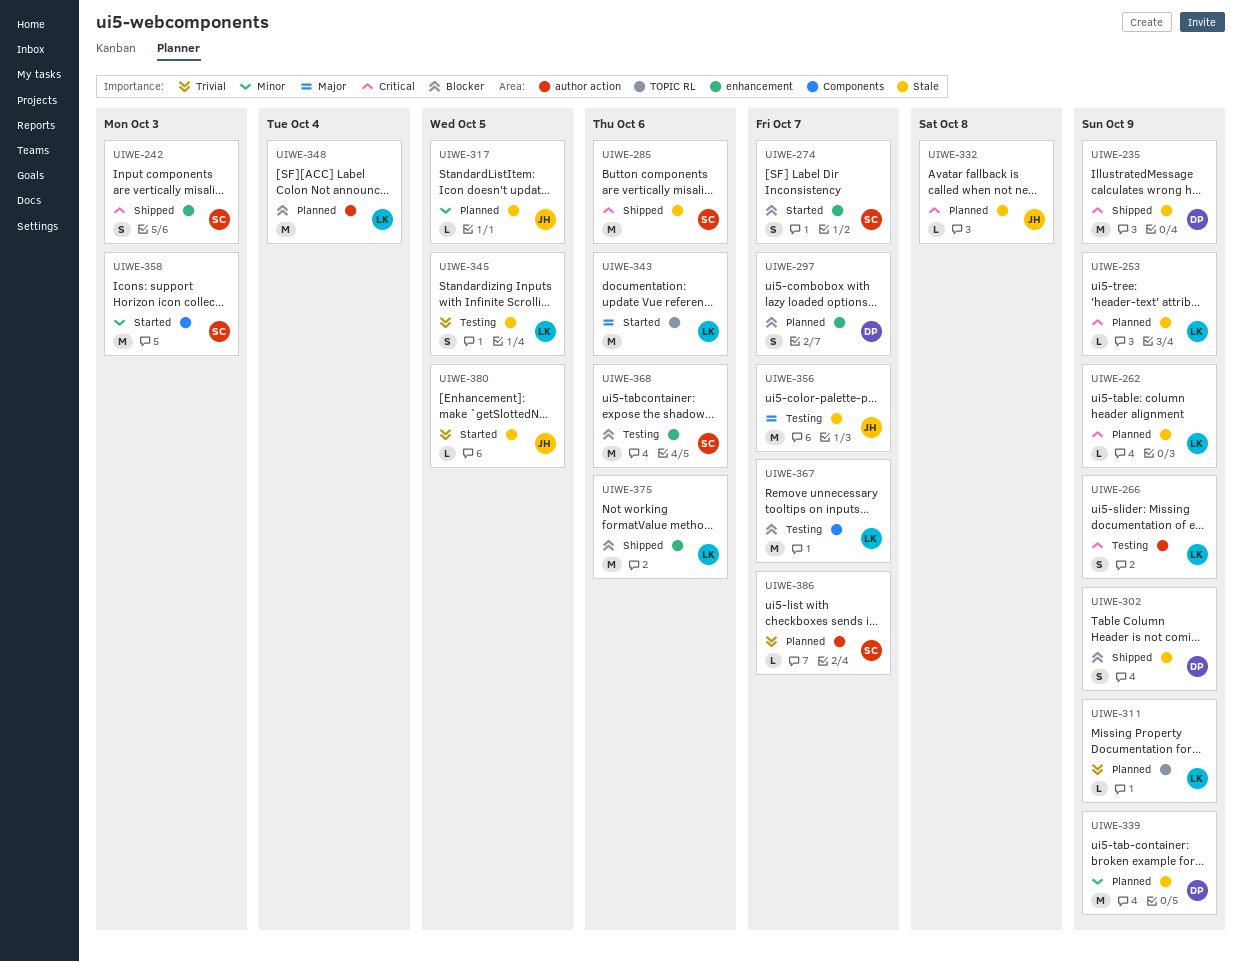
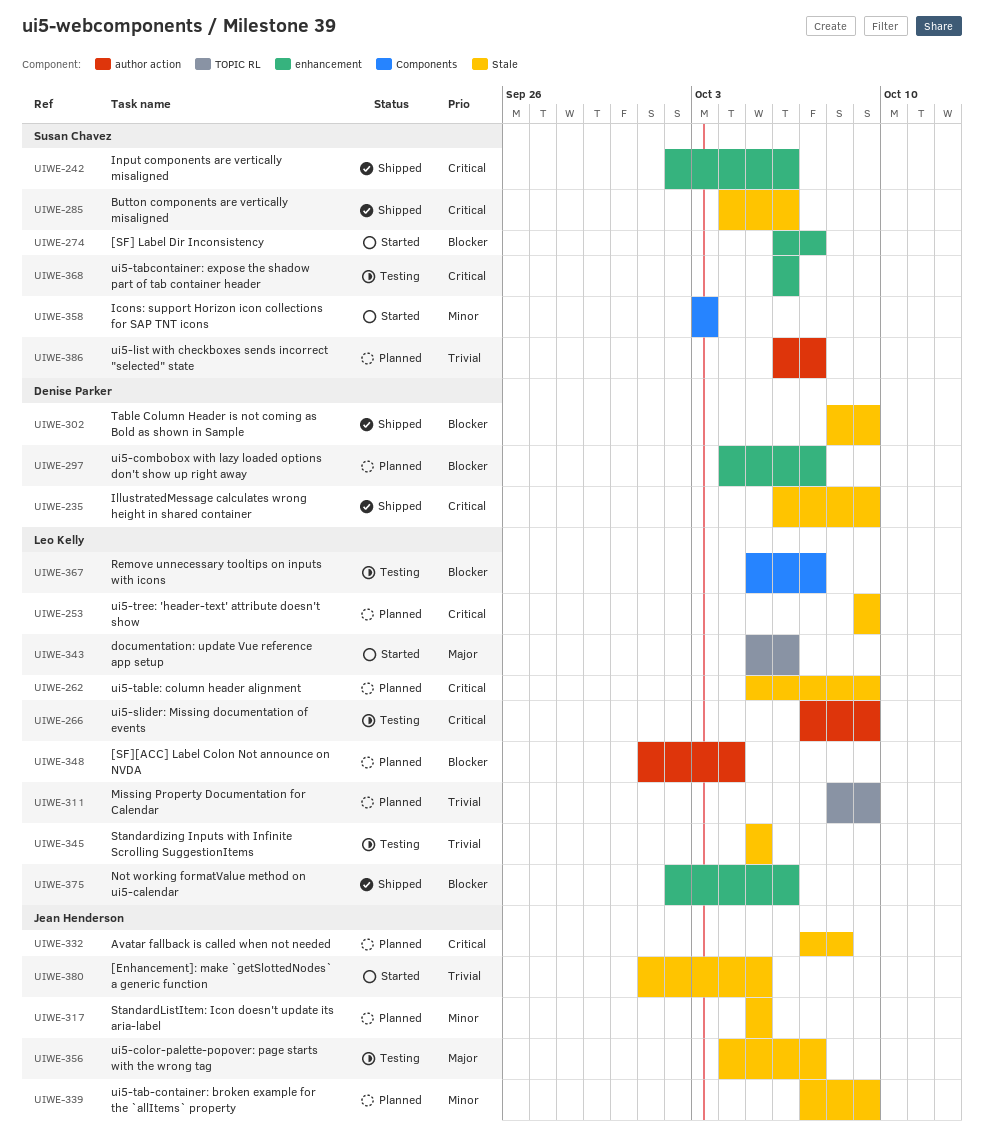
UIWE-242, due: Oct 3 -> Oct 6
UIWE-339, owner: Denise Parker -> Jean Henderson
UIWE-368, priority: Blocker -> Critical

